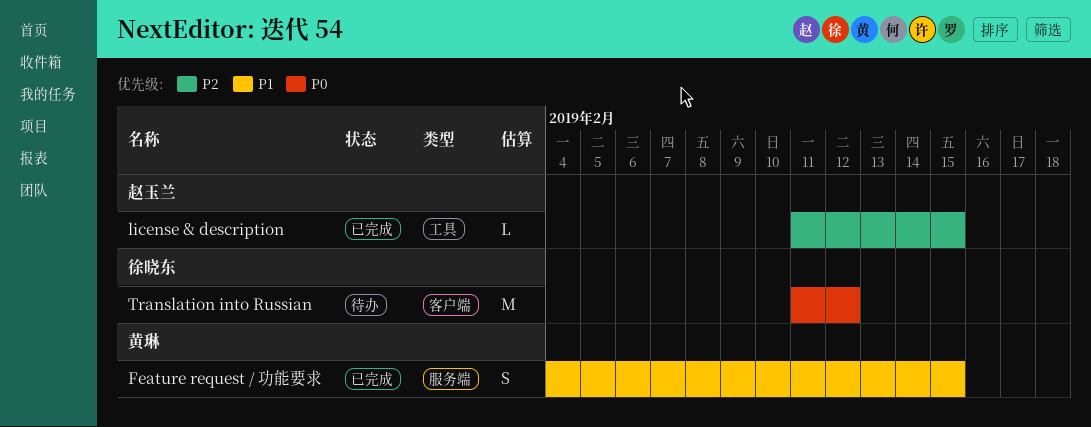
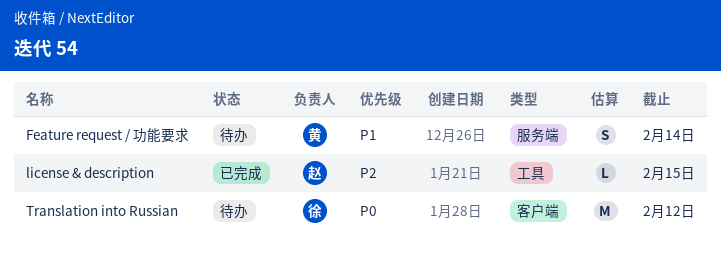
Feature request / 功能要求, status: 已完成 -> 待办
Feature request / 功能要求, due: Feb 15 -> Feb 14

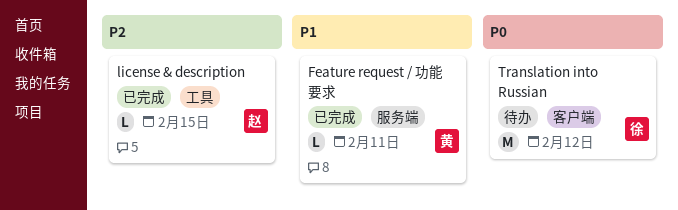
Feature request / 功能要求, status: 待办 -> 已完成
Feature request / 功能要求, estimate: S -> L
Feature request / 功能要求, due: Feb 14 -> Feb 11

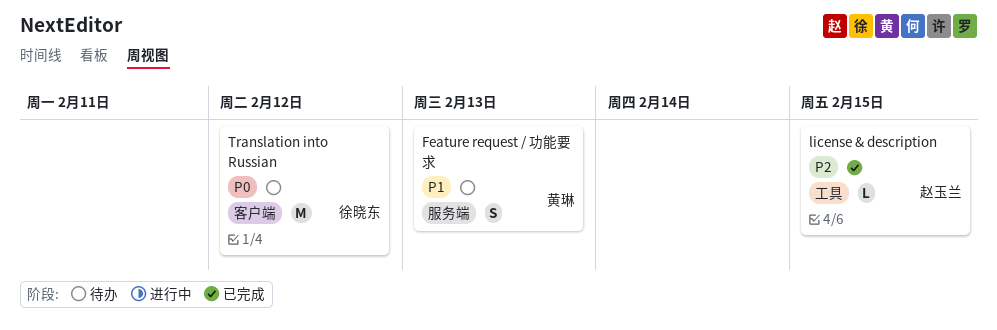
Feature request / 功能要求, status: 已完成 -> 待办
Feature request / 功能要求, estimate: L -> S
Feature request / 功能要求, due: Feb 11 -> Feb 13

